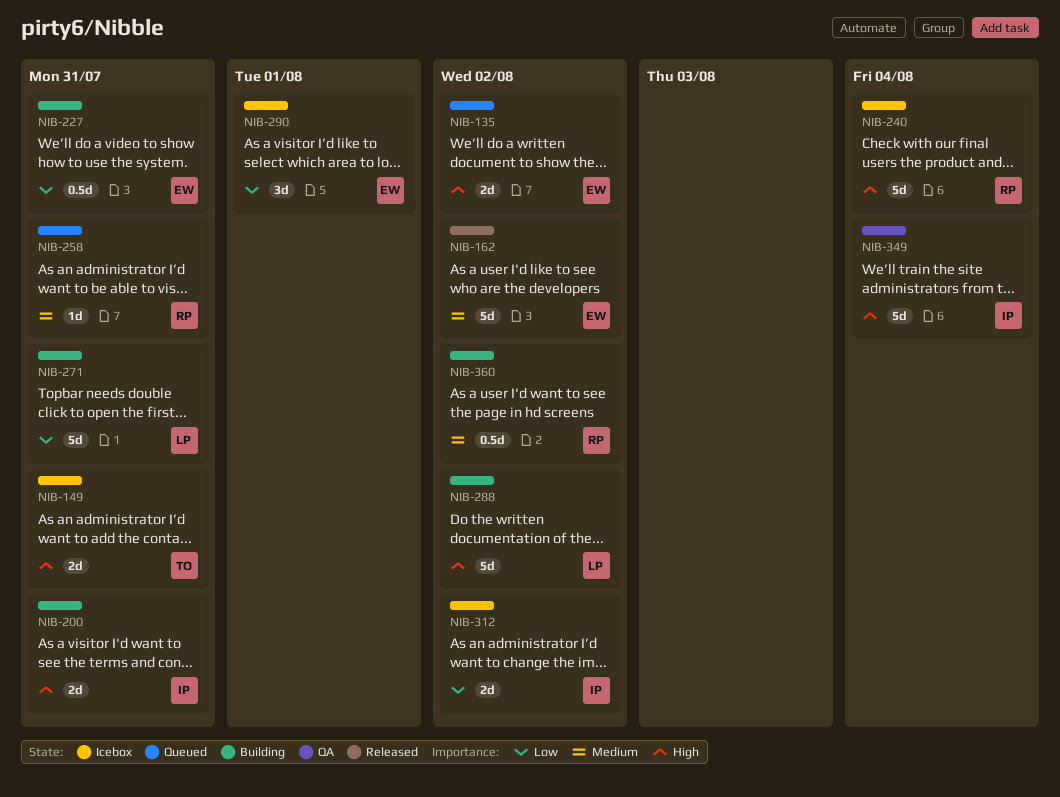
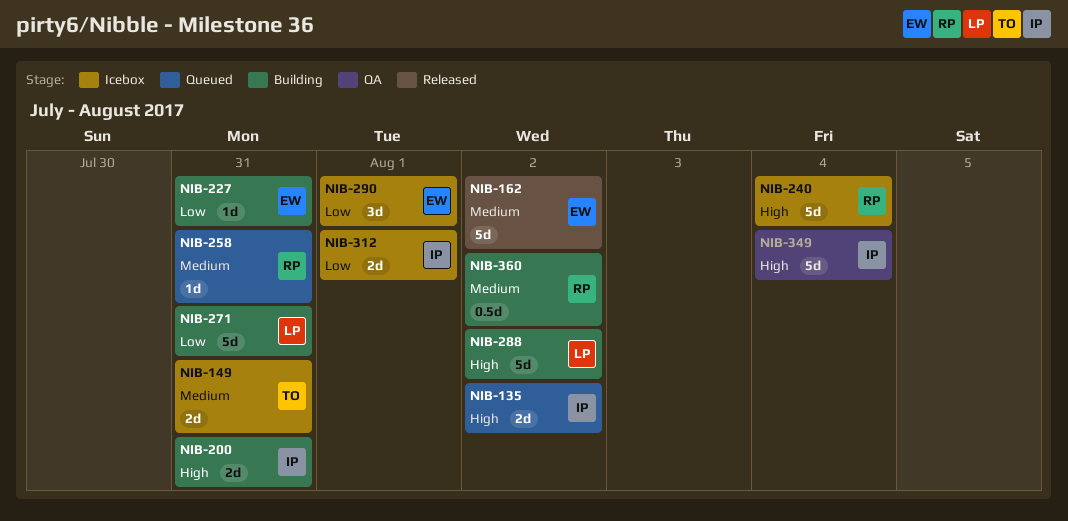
NIB-135, owner: EW -> IP
NIB-149, priority: High -> Medium
NIB-227, estimate: 0.5d -> 1d
NIB-312, due: Aug 2 -> Aug 1

